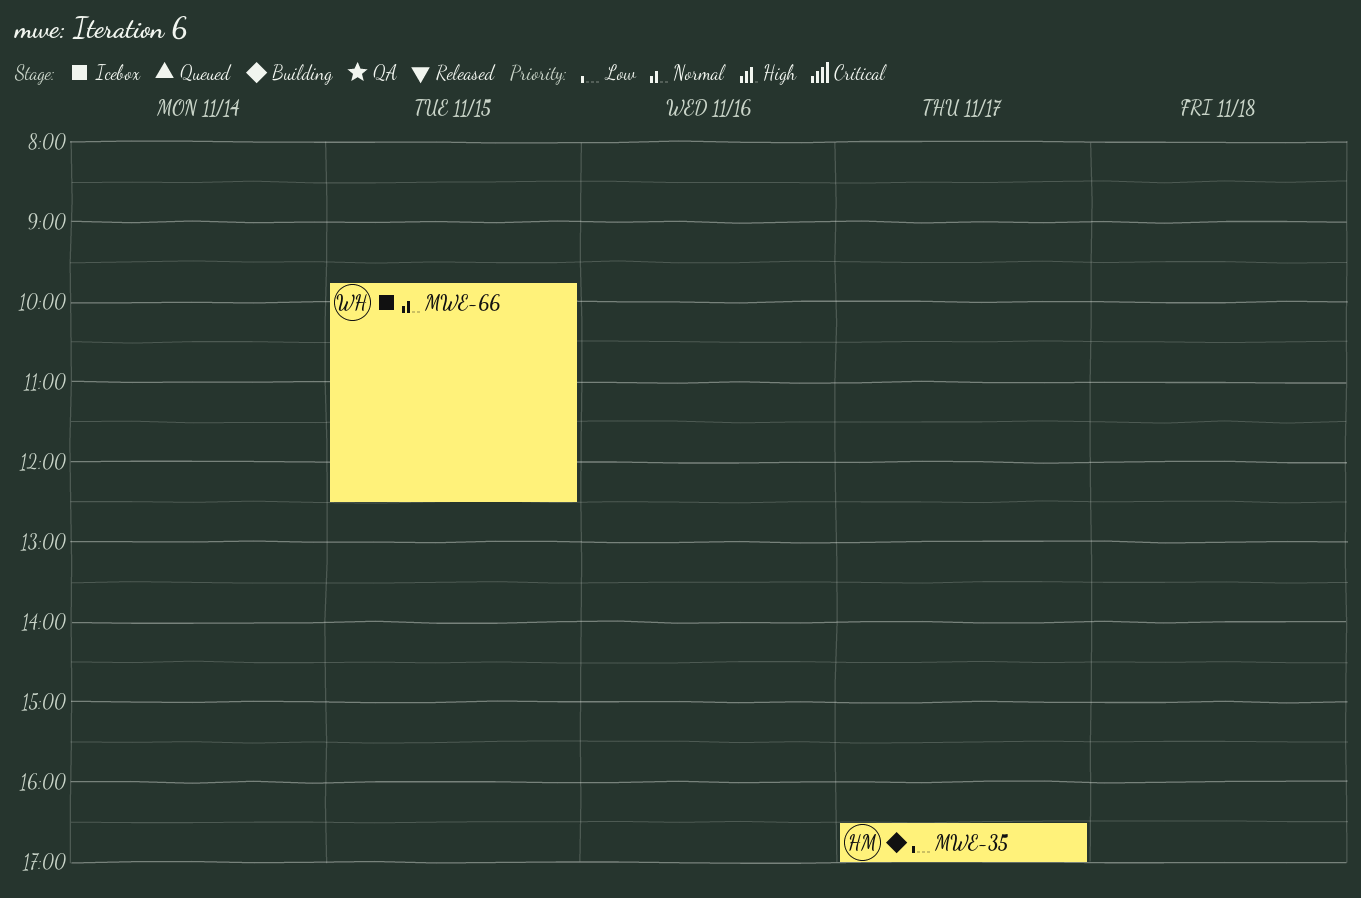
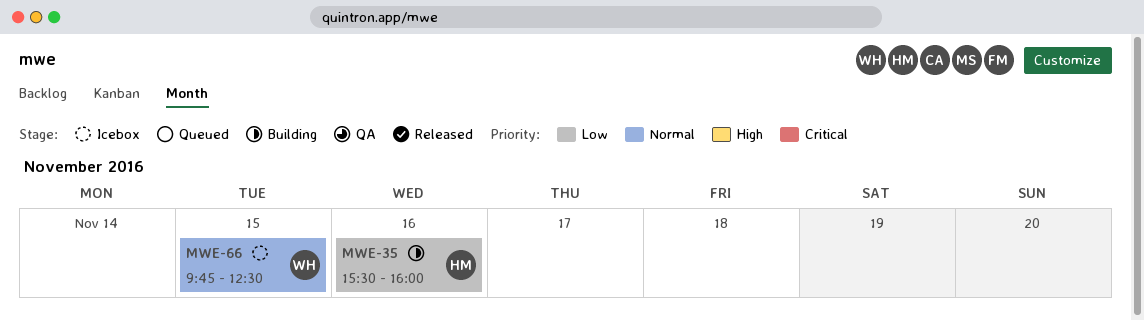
MWE-35, day: Nov 17 -> Nov 16
MWE-35, begins: 16:30 -> 15:30
MWE-35, ends: 17:00 -> 16:00

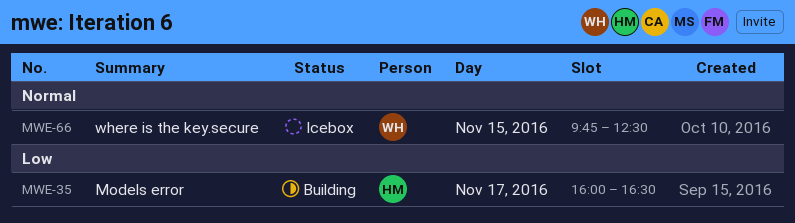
MWE-35, day: Nov 16 -> Nov 17
MWE-35, begins: 15:30 -> 16:00
MWE-35, ends: 16:00 -> 16:30

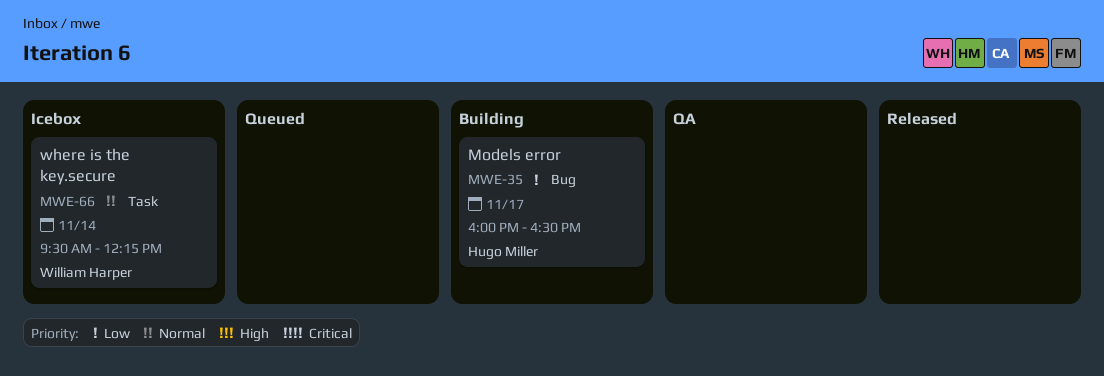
MWE-66, day: Nov 15 -> Nov 14
MWE-66, begins: 09:45 -> 09:30
MWE-66, ends: 12:30 -> 12:15

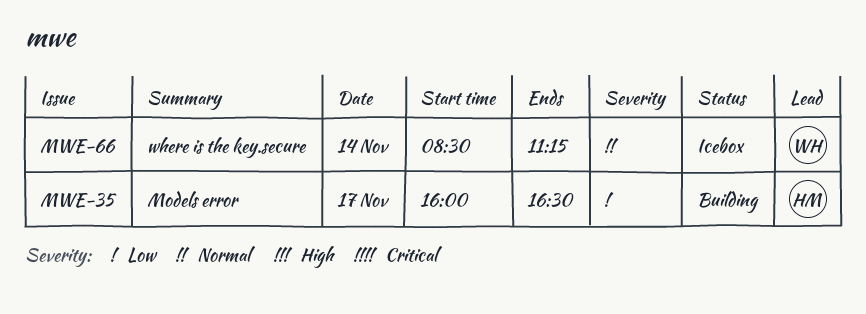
MWE-66, begins: 09:30 -> 08:30
MWE-66, ends: 12:15 -> 11:15

